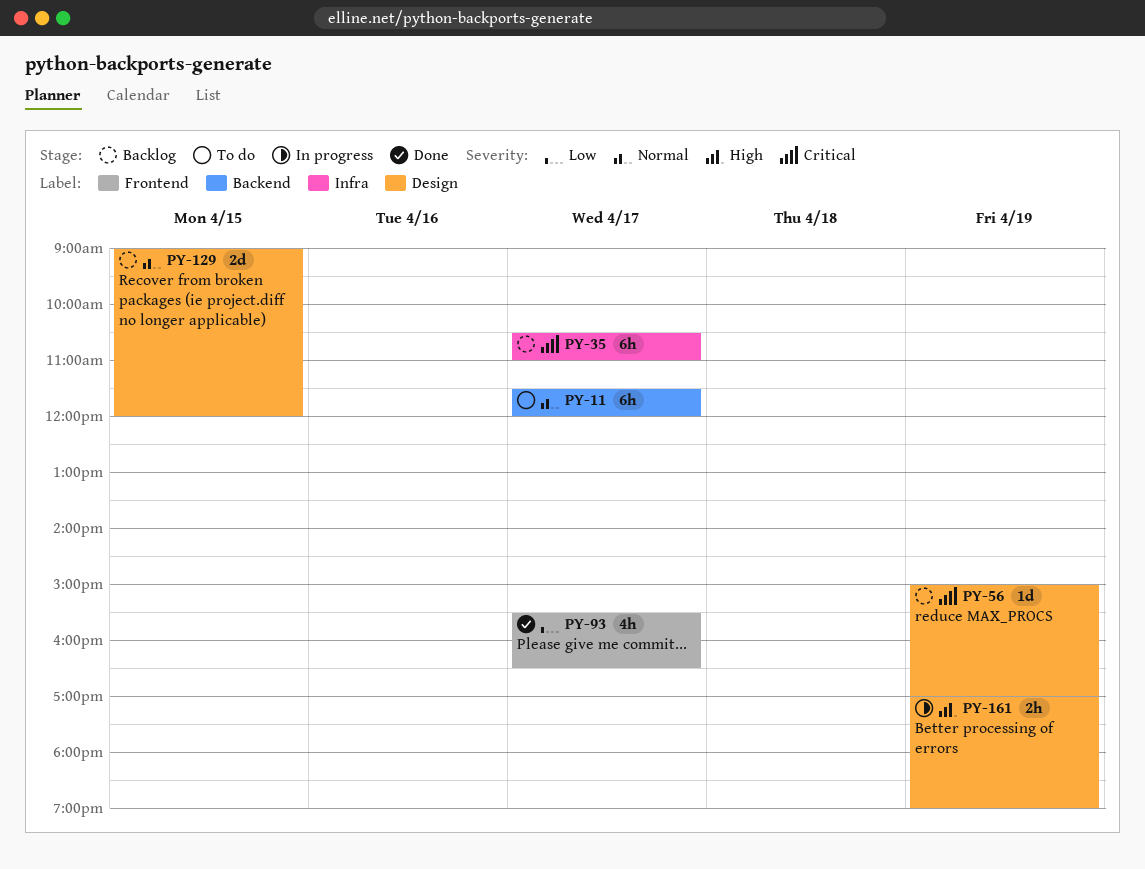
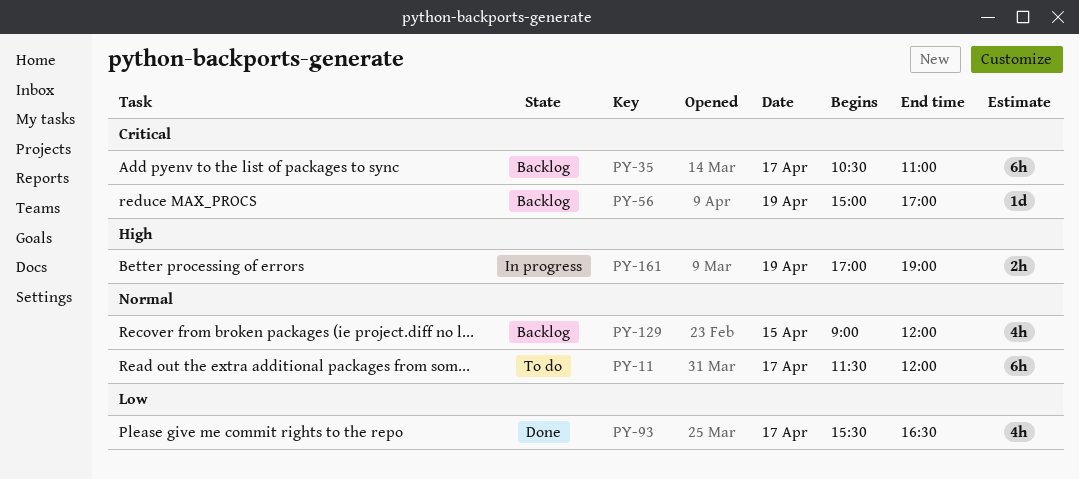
PY-129, estimate: 2d -> 4h

